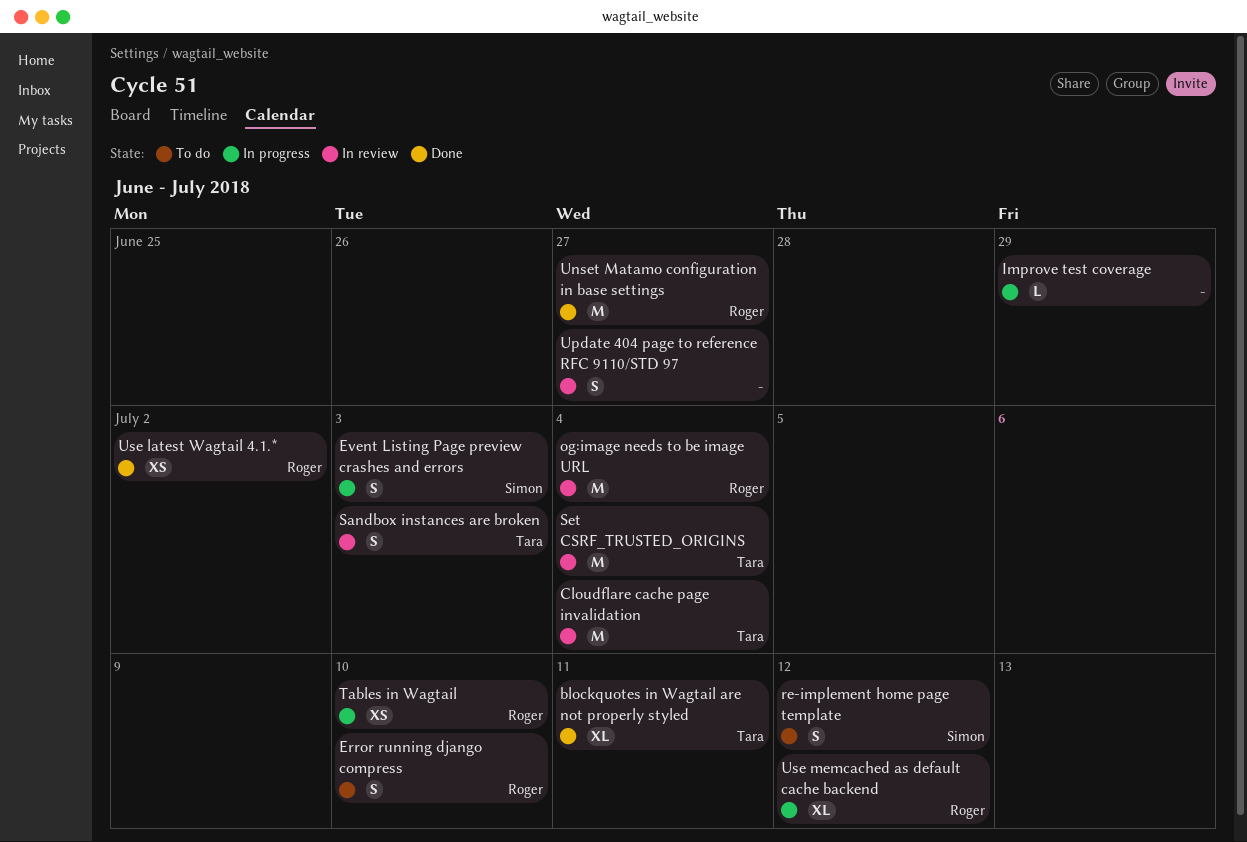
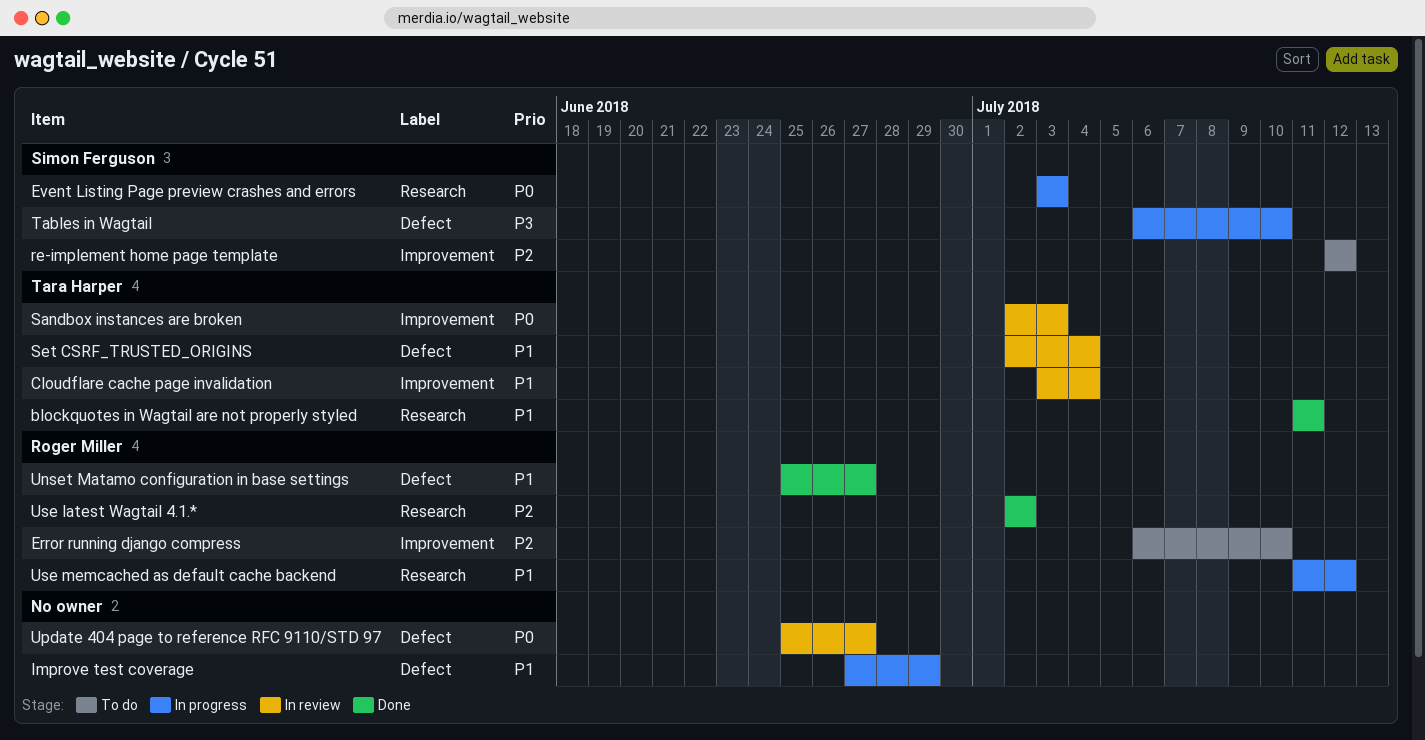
og:image needs to be image URL: present -> none
Tables in Wagtail, owner: Roger Miller -> Simon Ferguson

